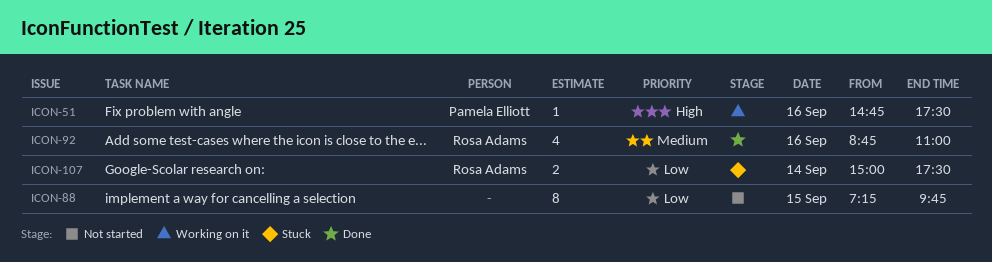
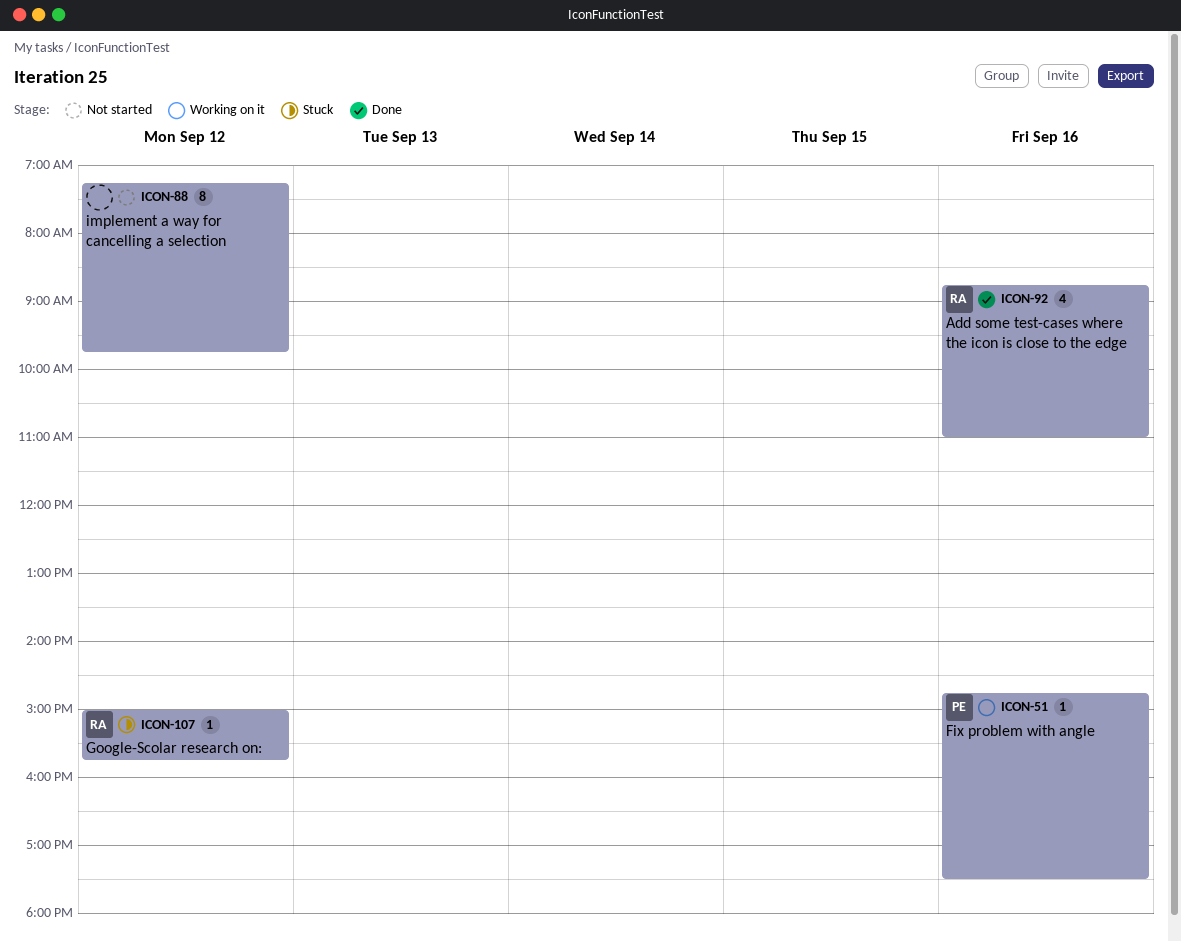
ICON-88, day: Sep 15 -> Sep 12
ICON-107, estimate: 2 -> 1
ICON-107, day: Sep 14 -> Sep 12
ICON-107, ends: 17:30 -> 15:45

